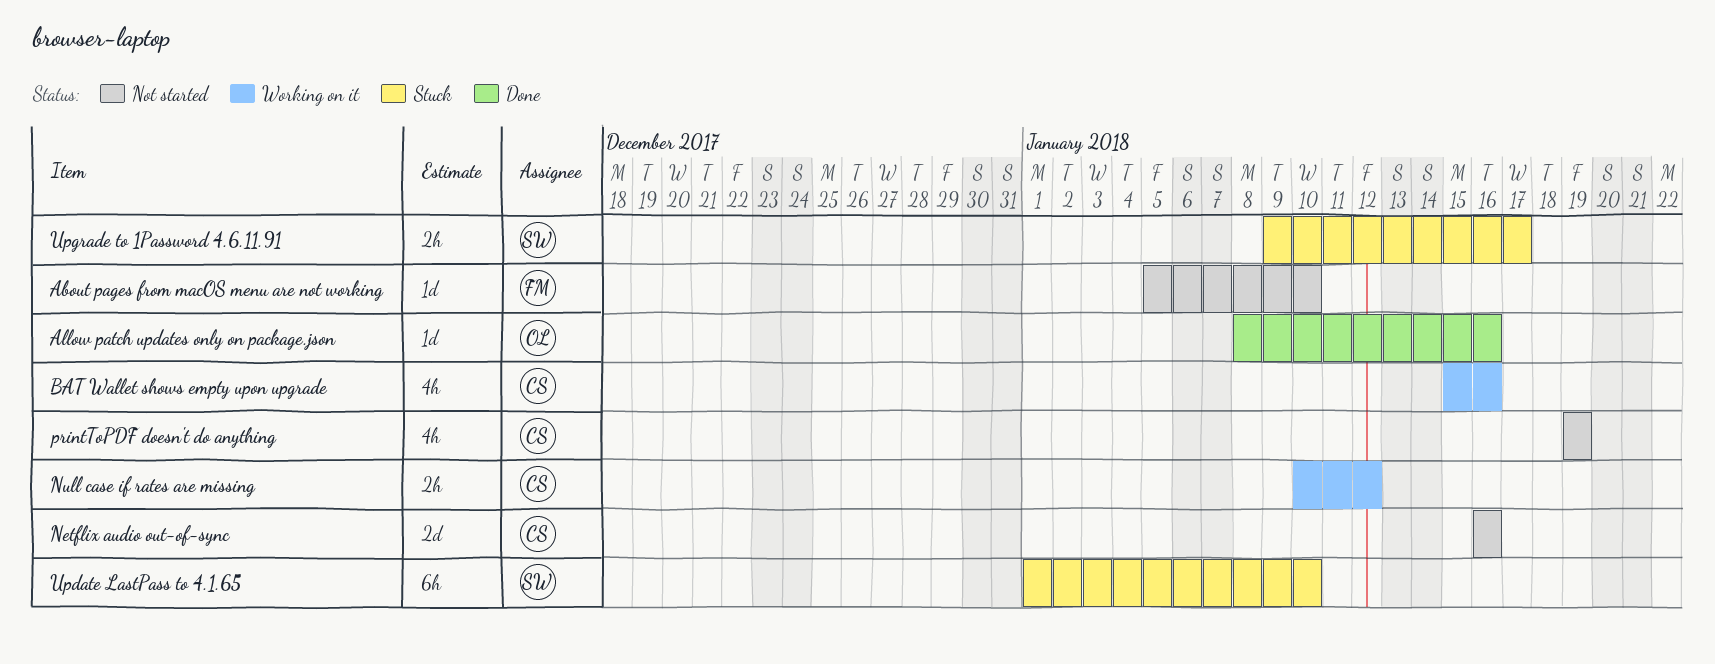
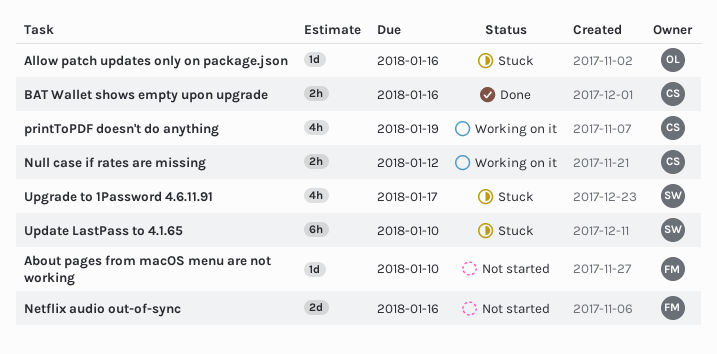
Allow patch updates only on package.json, status: Done -> Stuck
BAT Wallet shows empty upon upgrade, status: Working on it -> Done
BAT Wallet shows empty upon upgrade, estimate: 4h -> 2h
Netflix audio out-of-sync, owner: CS -> FM
printToPDF doesn't do anything, status: Not started -> Working on it
Upgrade to 1Password 4.6.11.91, estimate: 2h -> 4h

